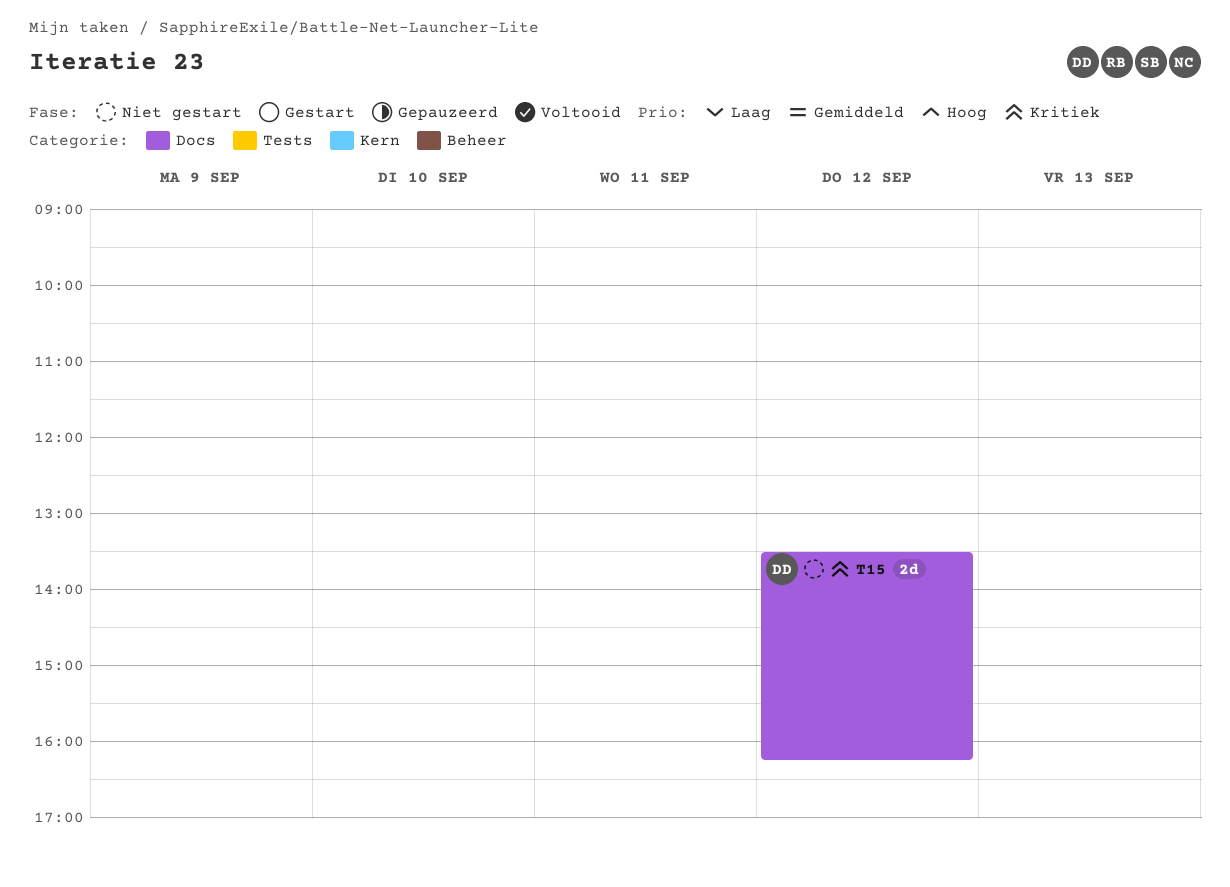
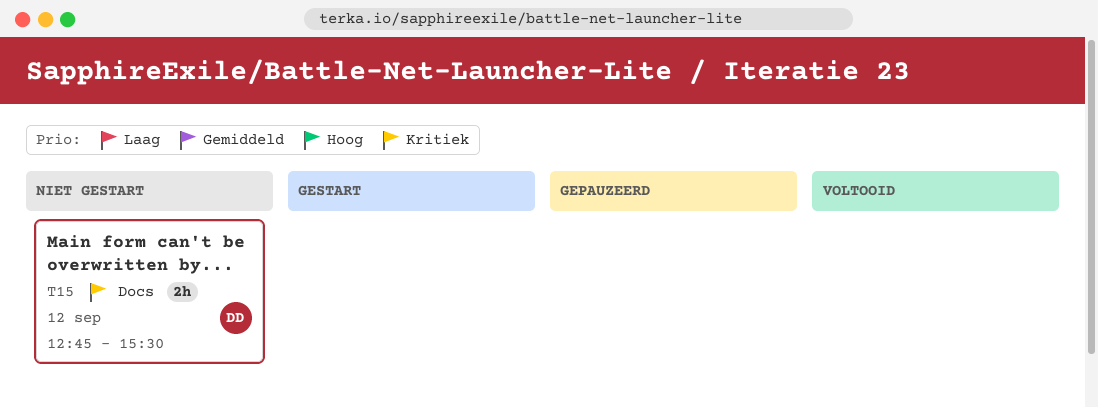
T15, estimate: 2d -> 2h
T15, begins: 13:30 -> 12:45
T15, ends: 16:15 -> 15:30

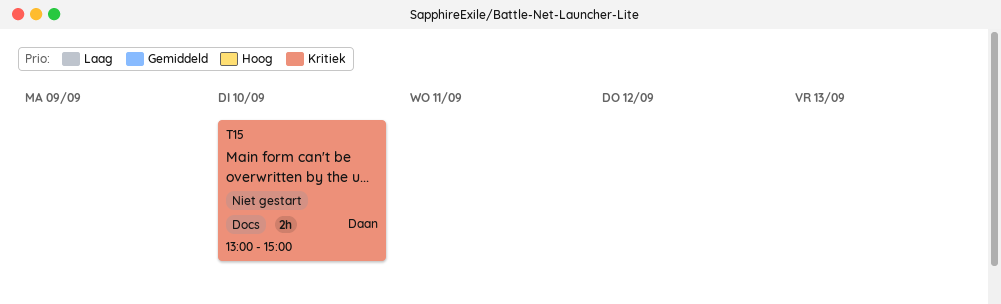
T15, day: Sep 12 -> Sep 10
T15, begins: 12:45 -> 13:00
T15, ends: 15:30 -> 15:00

